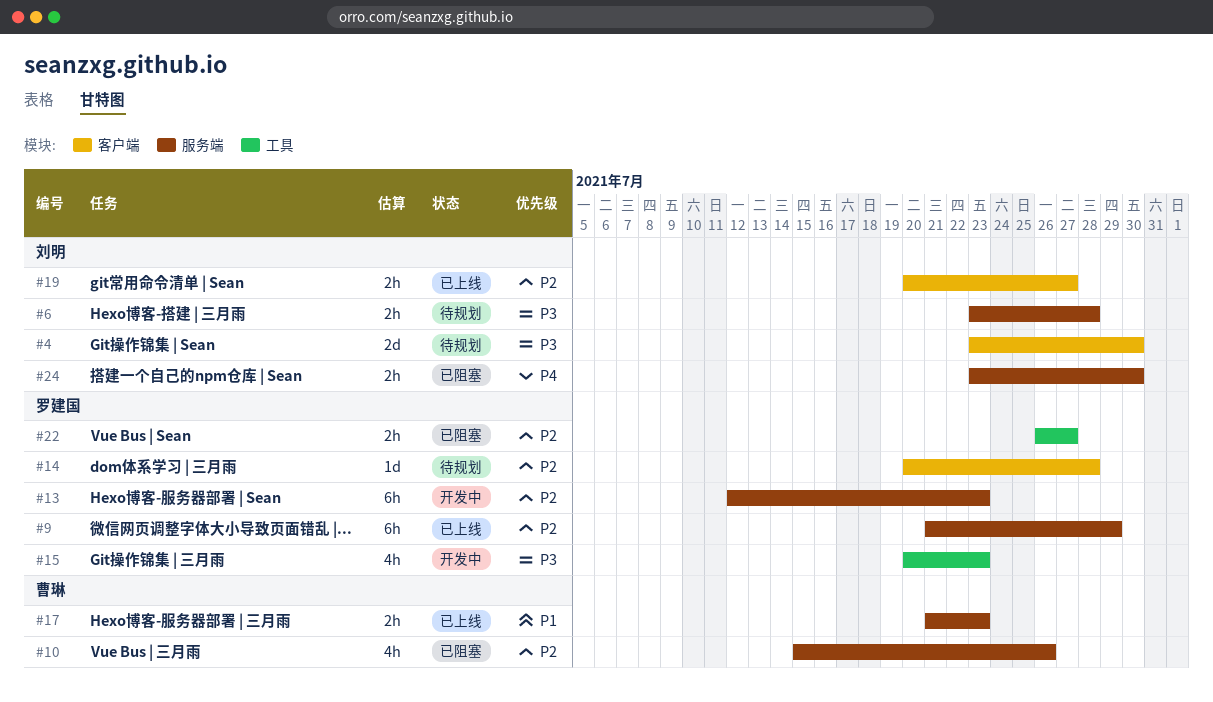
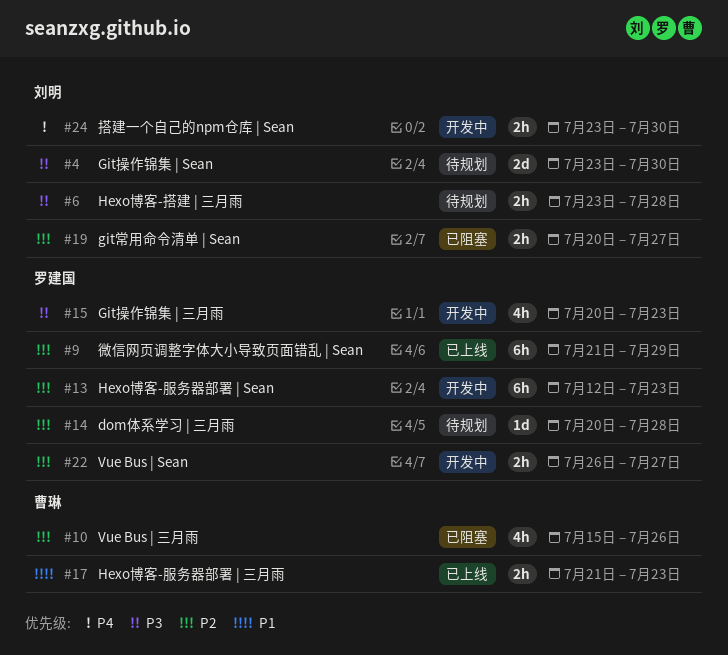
#19, status: 已上线 -> 已阻塞
#22, status: 已阻塞 -> 开发中
#24, status: 已阻塞 -> 开发中

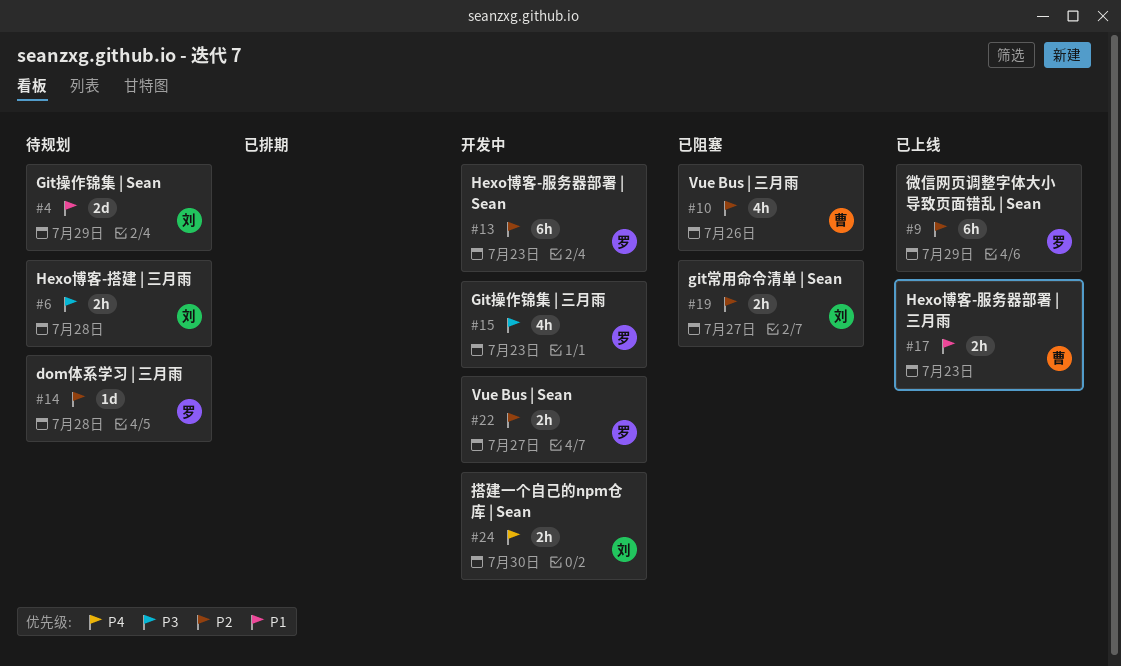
#4, priority: P3 -> P1
#4, due: Jul 30 -> Jul 29

